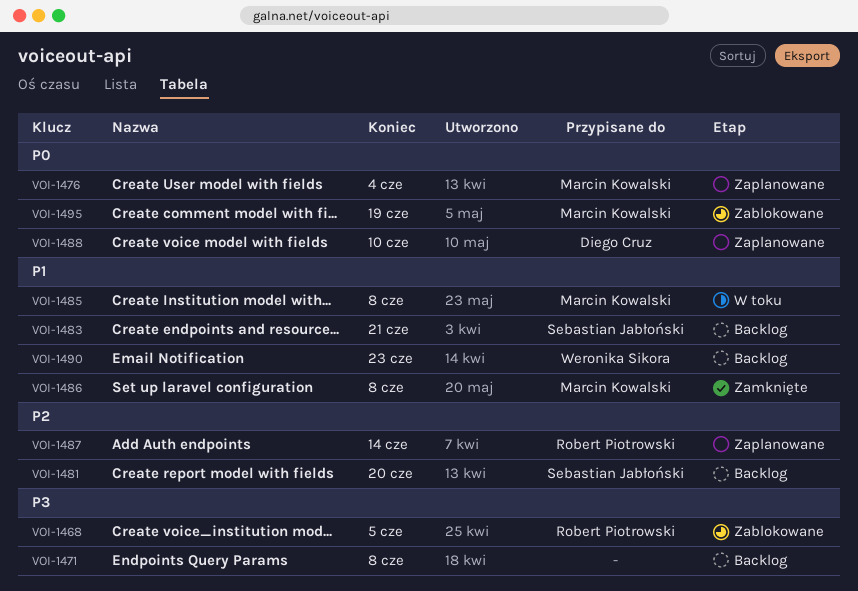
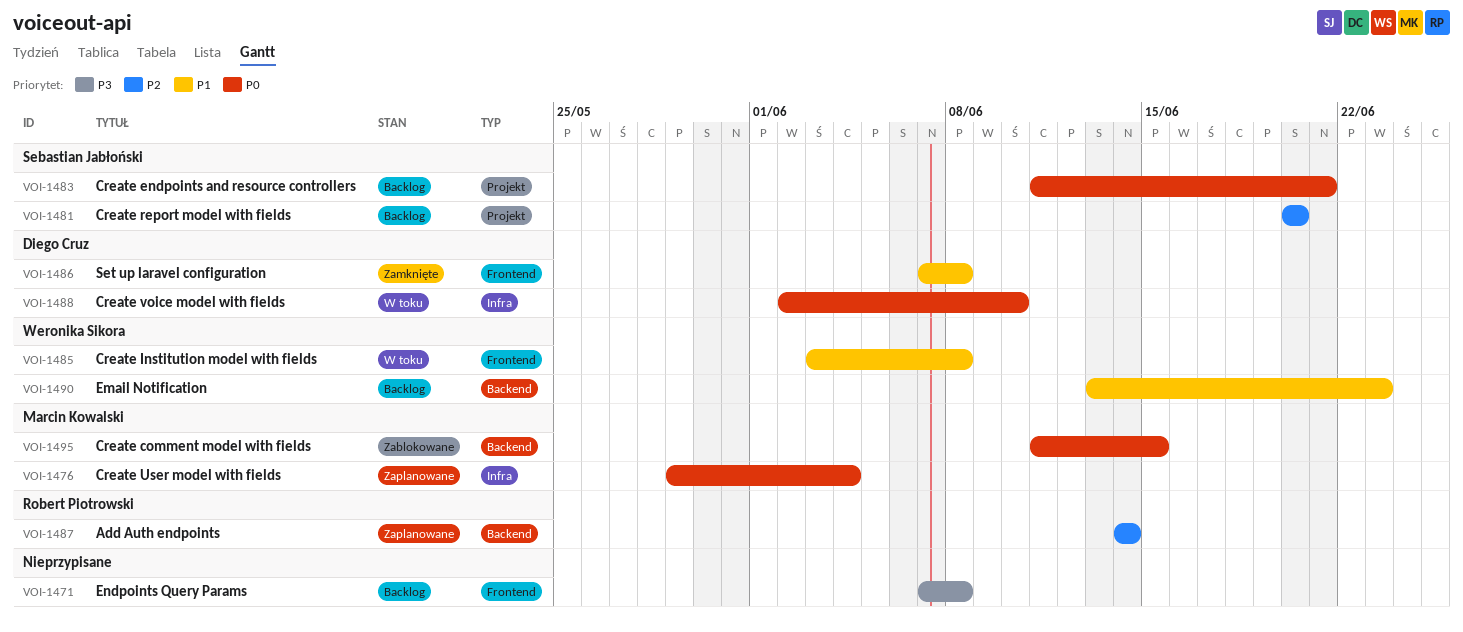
VOI-1468: present -> none
VOI-1483, priority: P1 -> P0
VOI-1485, owner: Marcin Kowalski -> Weronika Sikora
VOI-1486, owner: Marcin Kowalski -> Diego Cruz
VOI-1488, status: Zaplanowane -> W toku
VOI-1495, due: Jun 19 -> Jun 15

